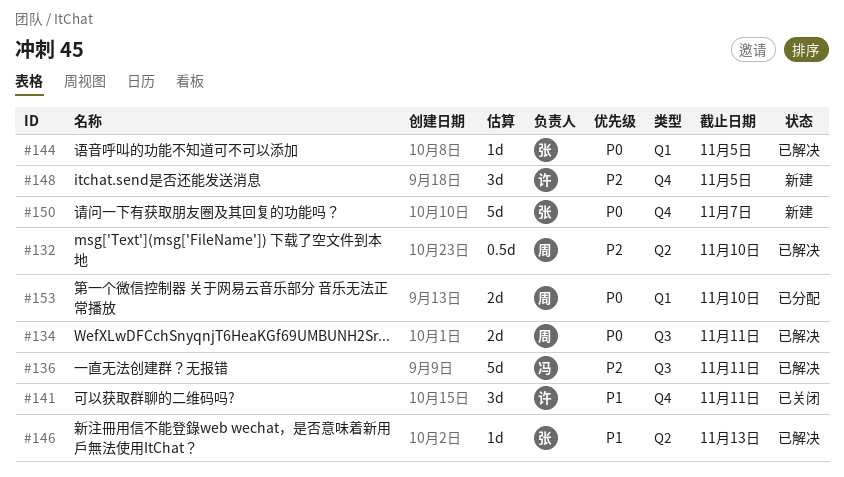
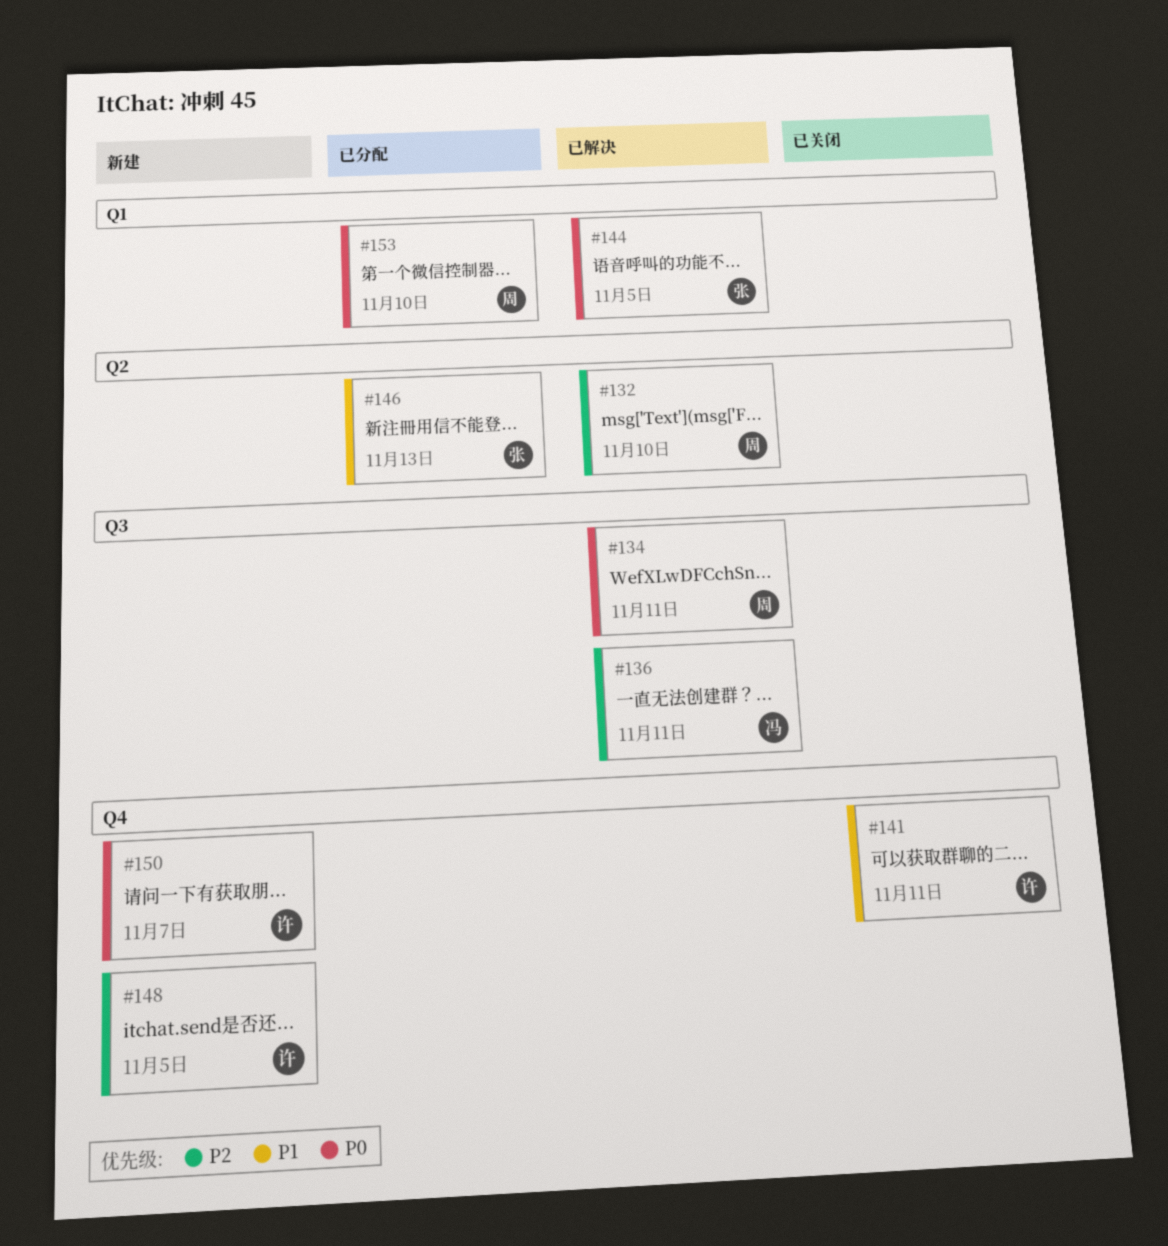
#146, status: 已解决 -> 已分配
#150, owner: 张 -> 许

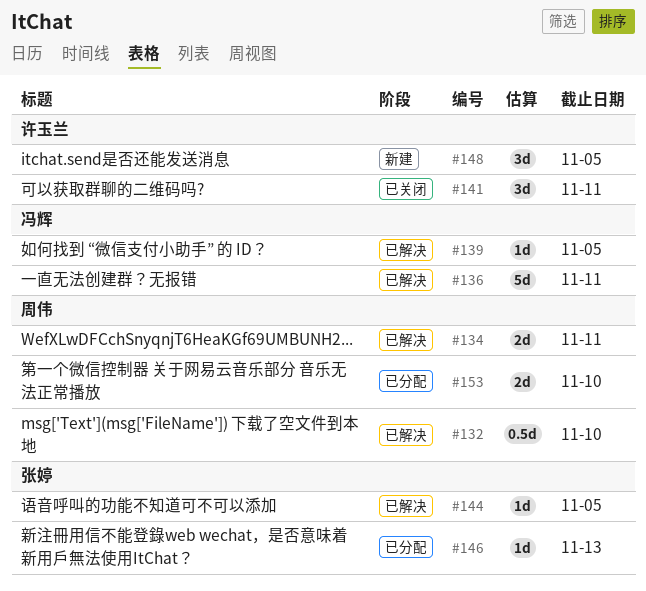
#139: none -> present
#150: present -> none

